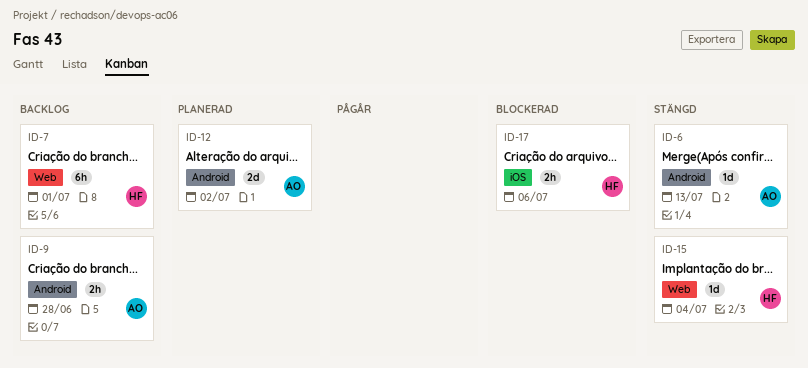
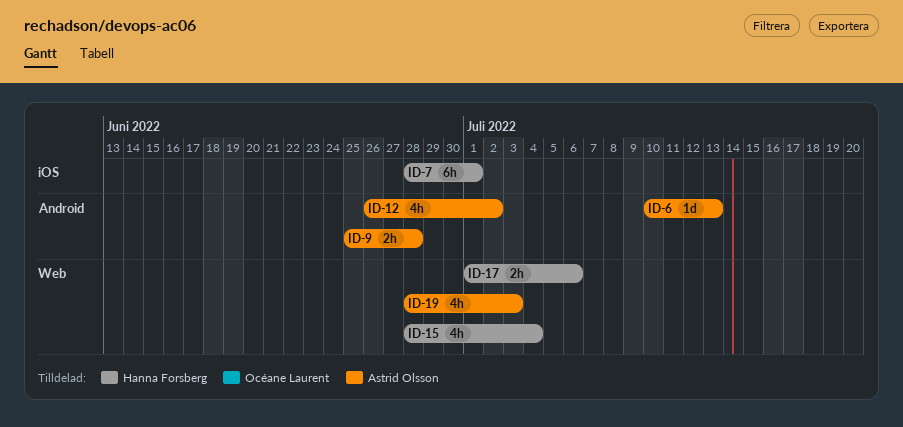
ID-7, label: Web -> iOS
ID-12, estimate: 2d -> 4h
ID-15, estimate: 1d -> 4h
ID-17, label: iOS -> Web
ID-19: none -> present

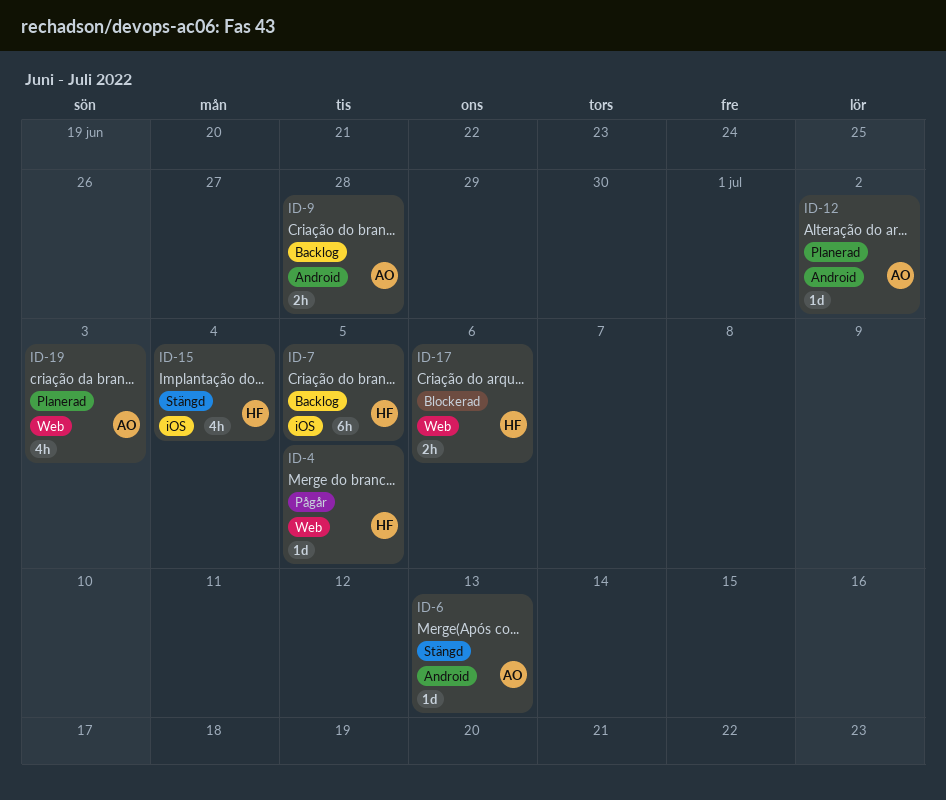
ID-4: none -> present
ID-7, due: Jul 1 -> Jul 5
ID-12, estimate: 4h -> 1d
ID-15, label: Web -> iOS

